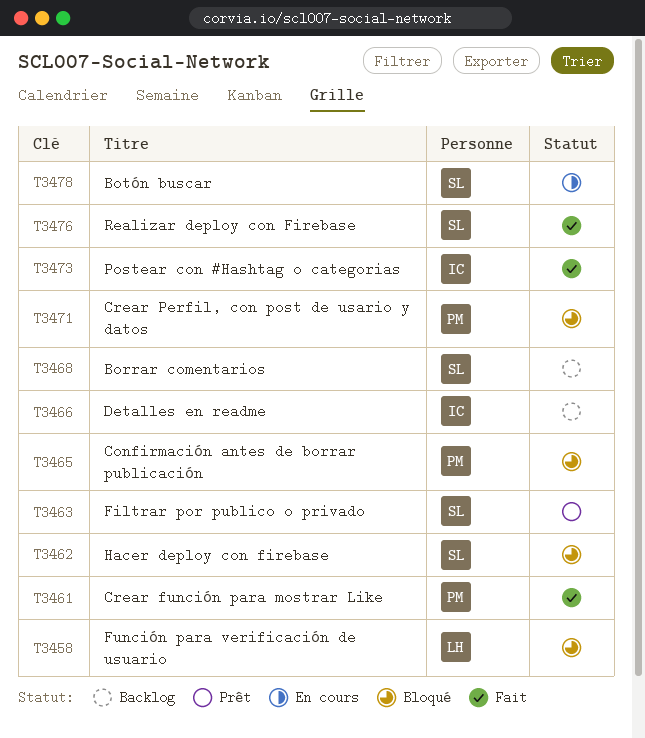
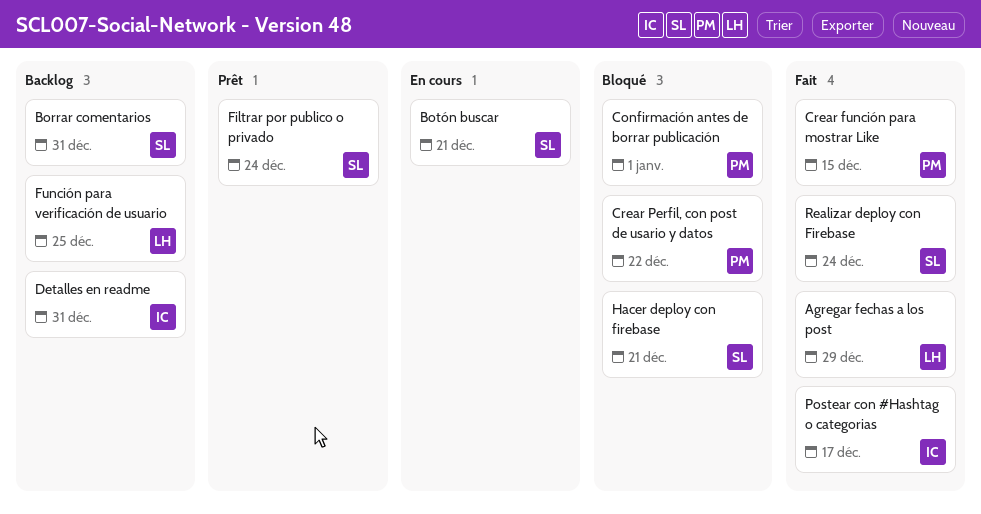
Agregar fechas a los post: none -> present
Función para verificación de usuario, status: Bloqué -> Backlog

